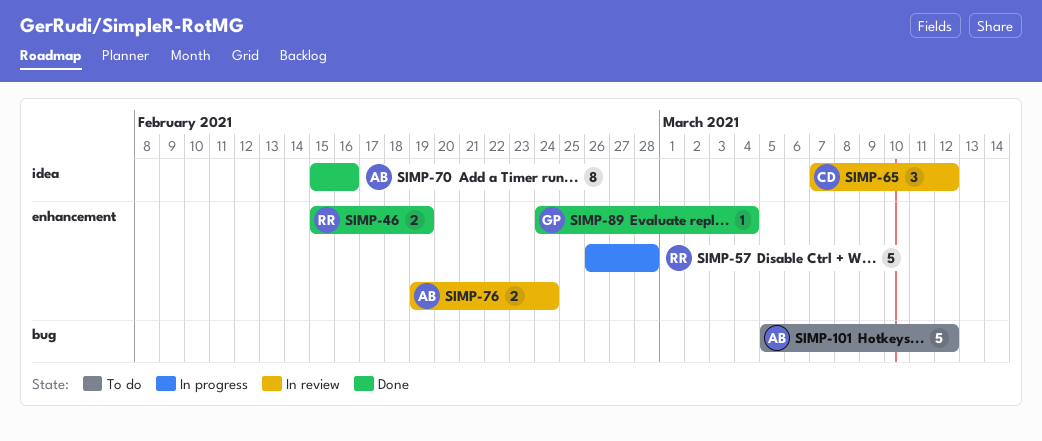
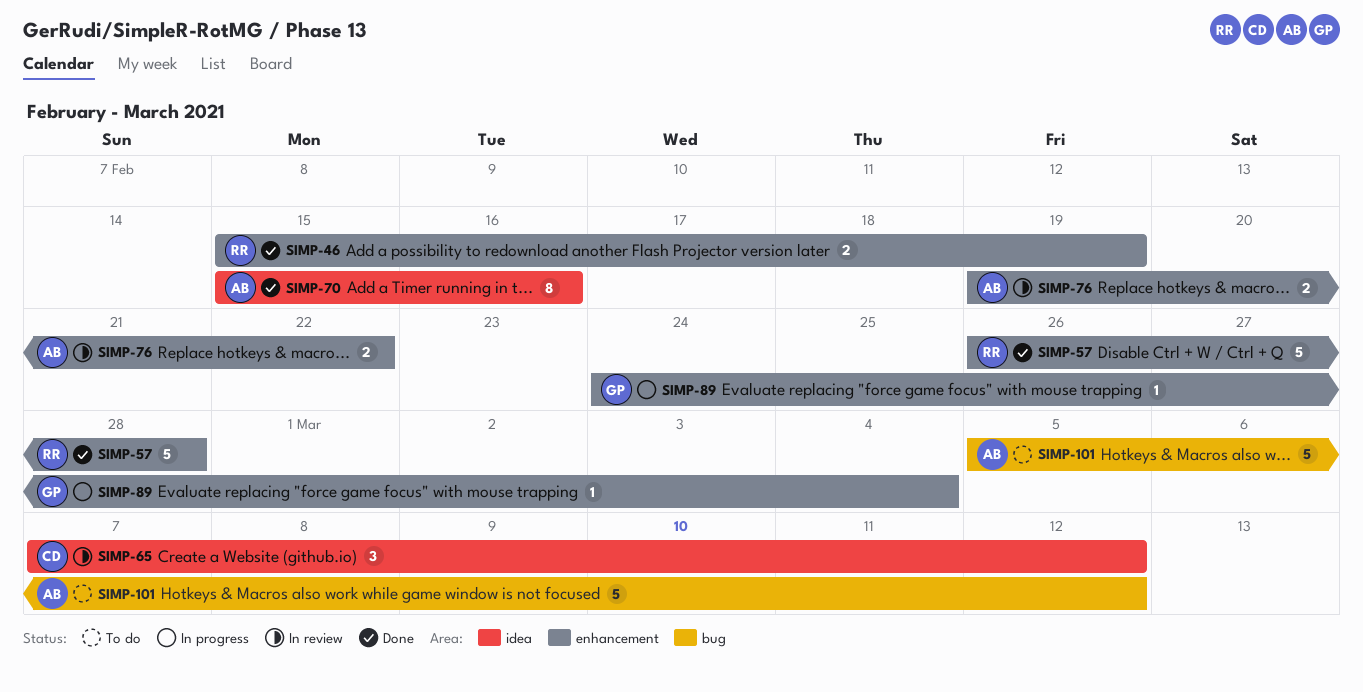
SIMP-57, status: In progress -> Done
SIMP-76, due: Feb 24 -> Feb 22
SIMP-89, status: Done -> In progress

